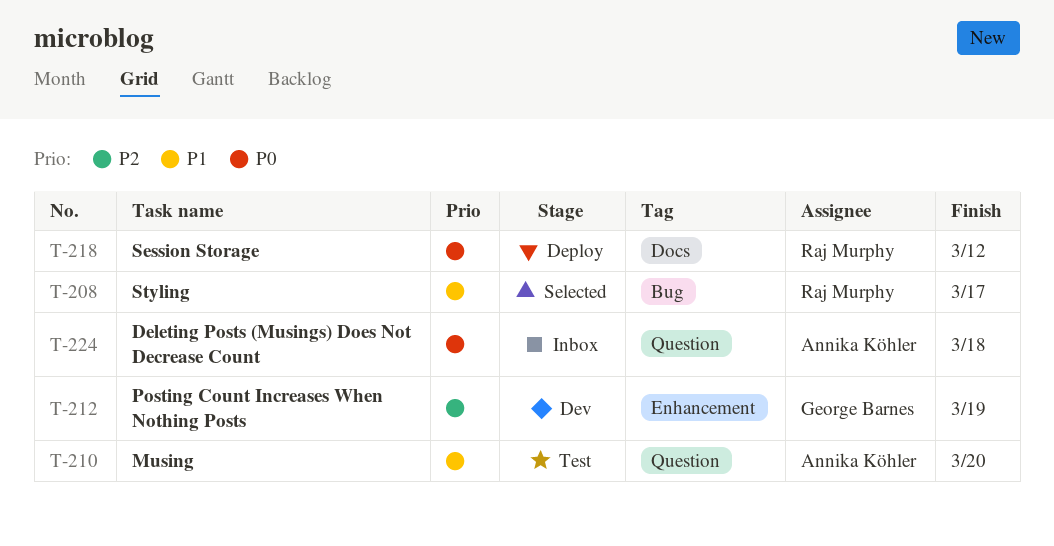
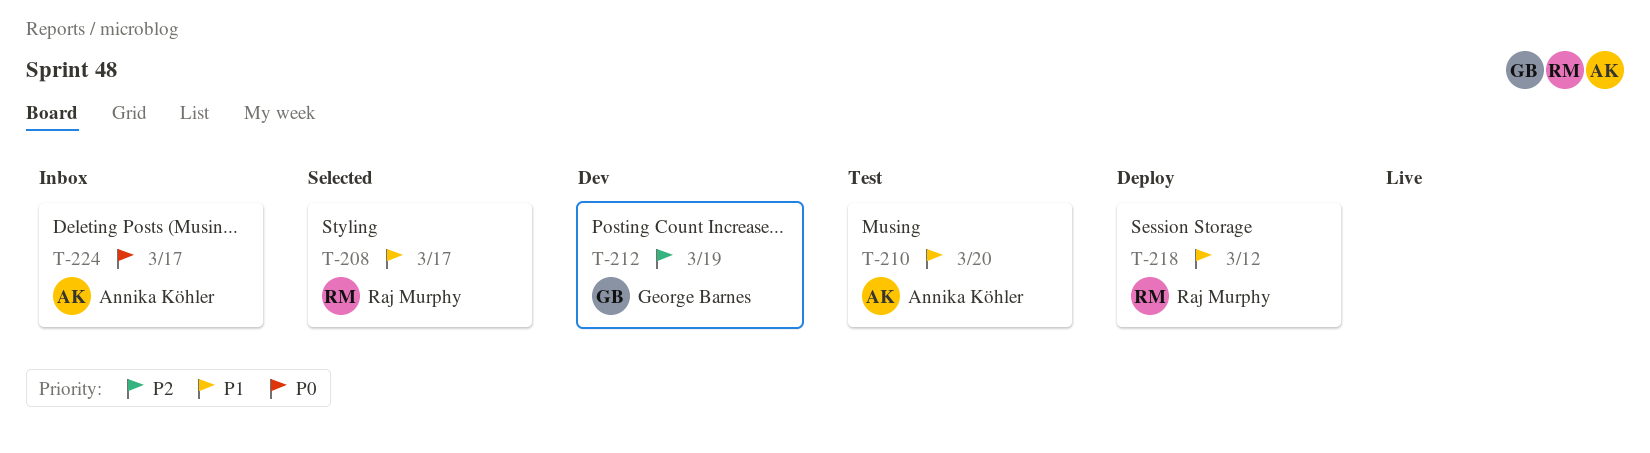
T-218, priority: P0 -> P1
T-224, due: Mar 18 -> Mar 17

